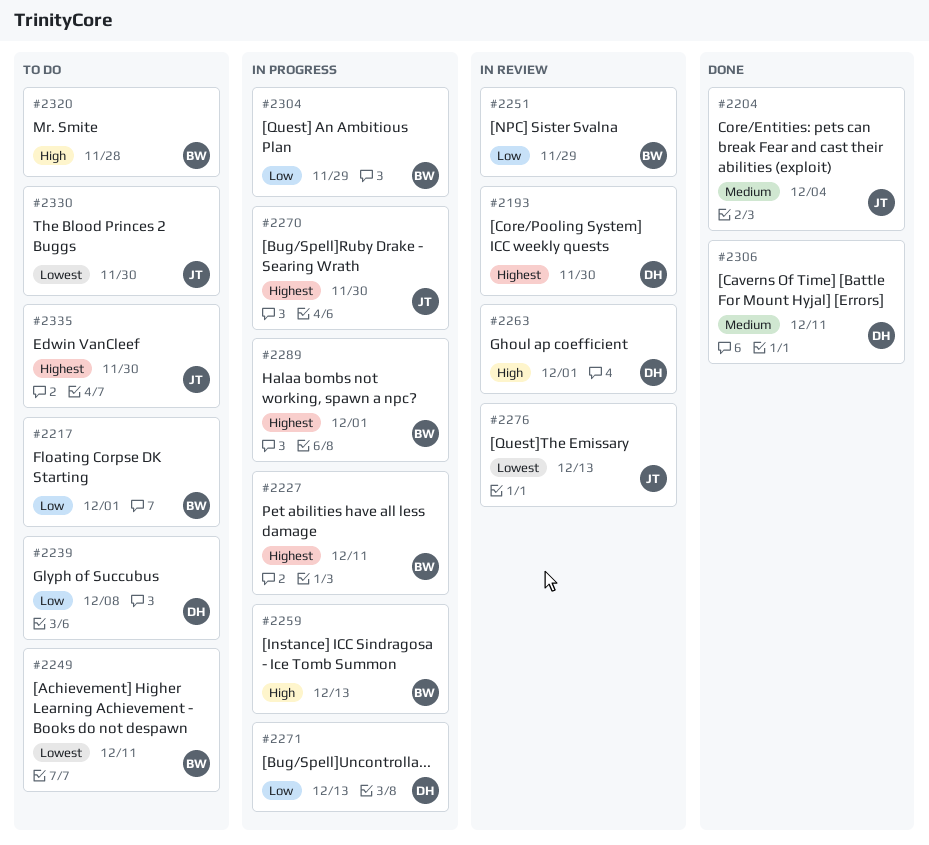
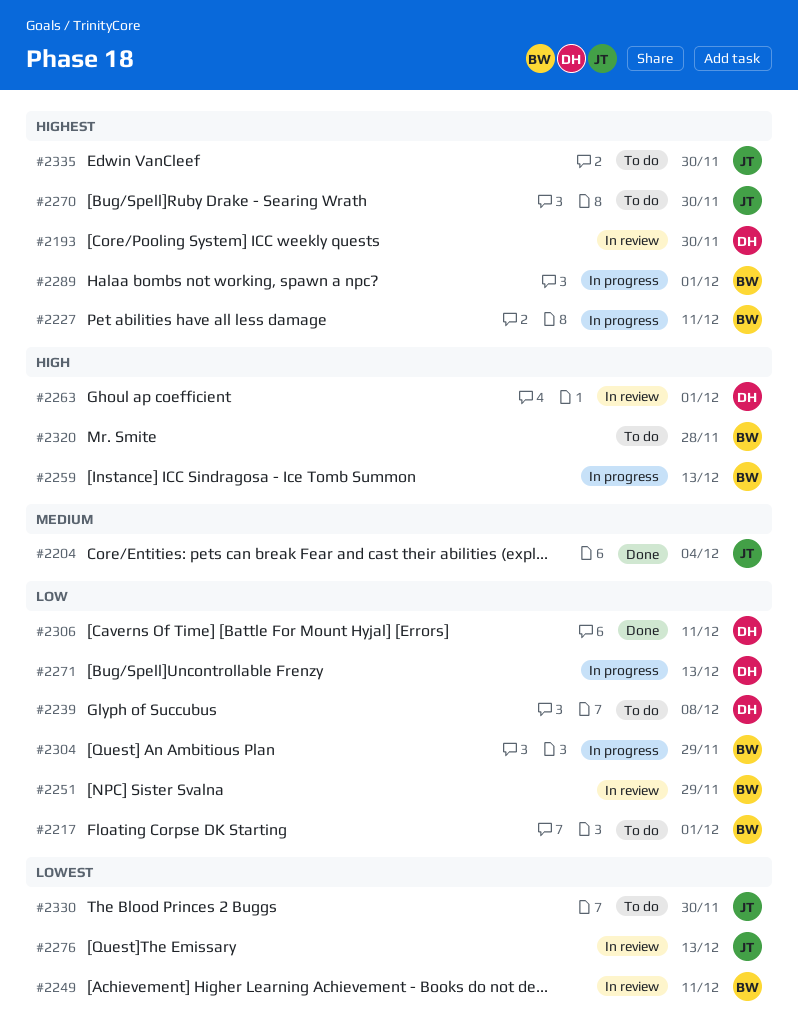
#2249, status: To do -> In review
#2270, status: In progress -> To do
#2306, priority: Medium -> Low

